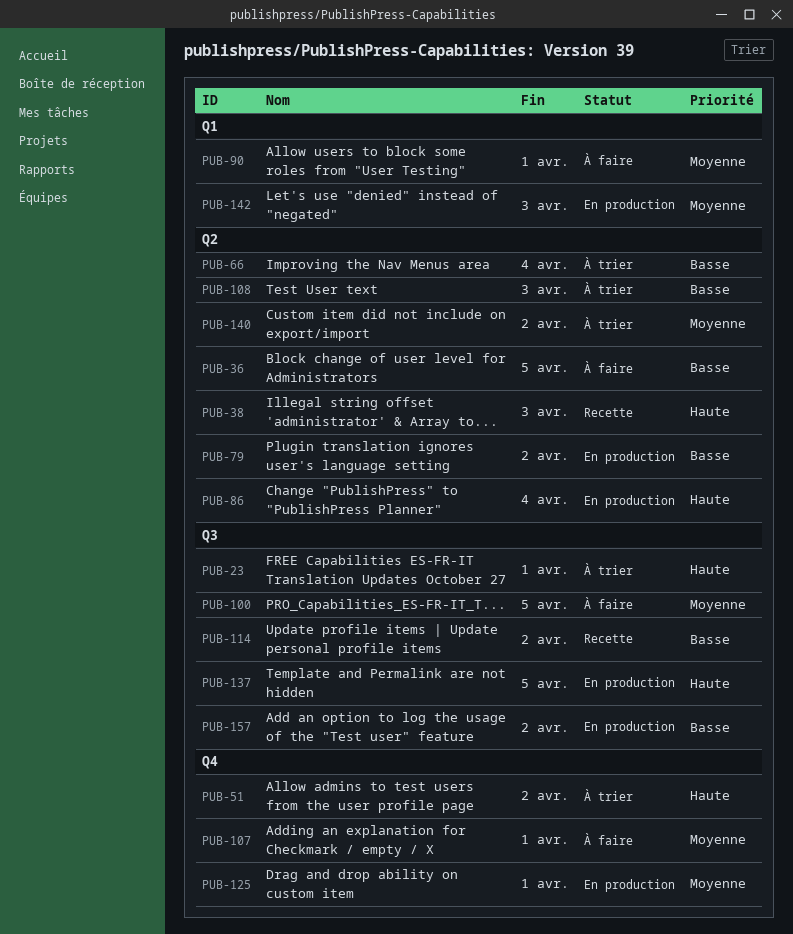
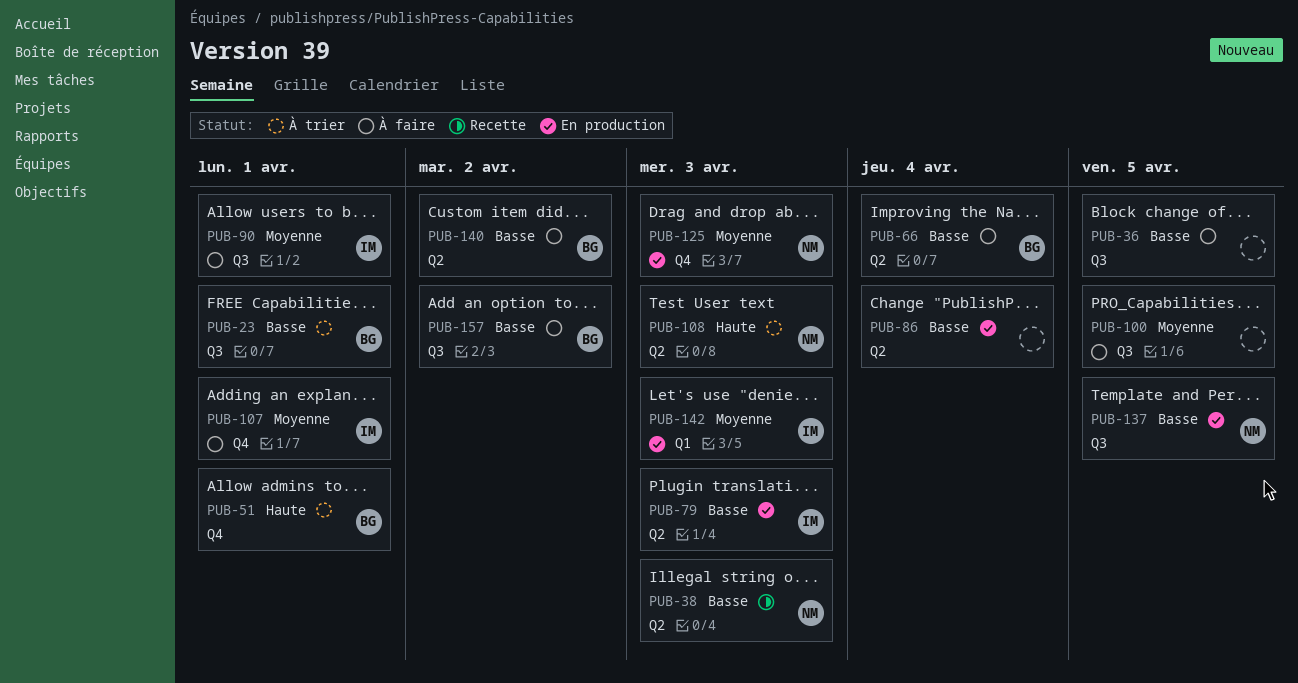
PUB-23, priority: Haute -> Basse
PUB-36, label: Q2 -> Q3
PUB-38, priority: Haute -> Basse
PUB-51, due: Apr 2 -> Apr 1
PUB-66, status: À trier -> À faire
PUB-79, due: Apr 2 -> Apr 3
PUB-86, priority: Haute -> Basse
PUB-90, label: Q1 -> Q3
PUB-108, priority: Basse -> Haute
PUB-114: present -> none
PUB-125, due: Apr 1 -> Apr 3
PUB-137, priority: Haute -> Basse
PUB-140, status: À trier -> À faire
PUB-140, priority: Moyenne -> Basse
PUB-157, status: En production -> À faire

